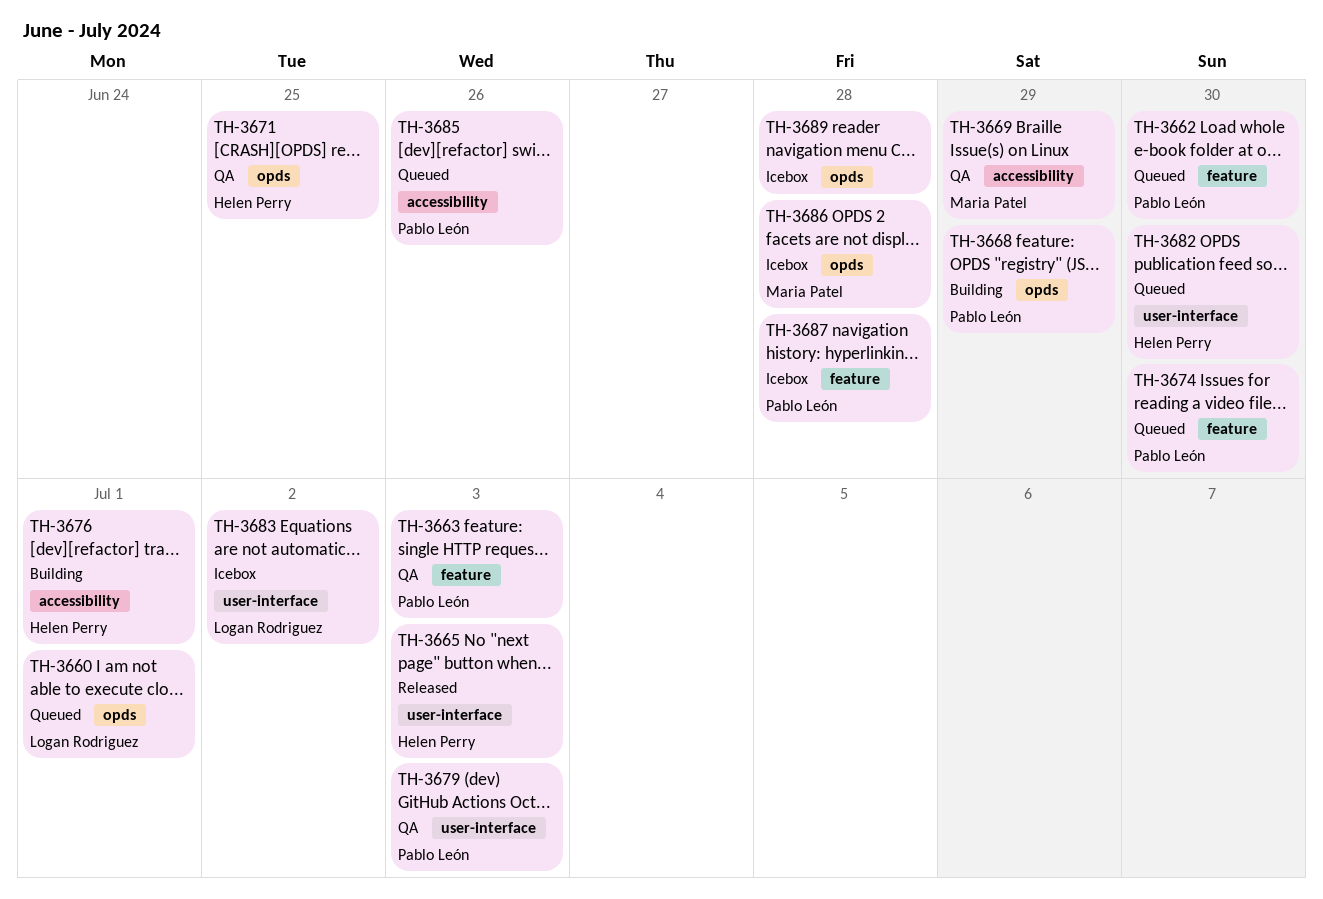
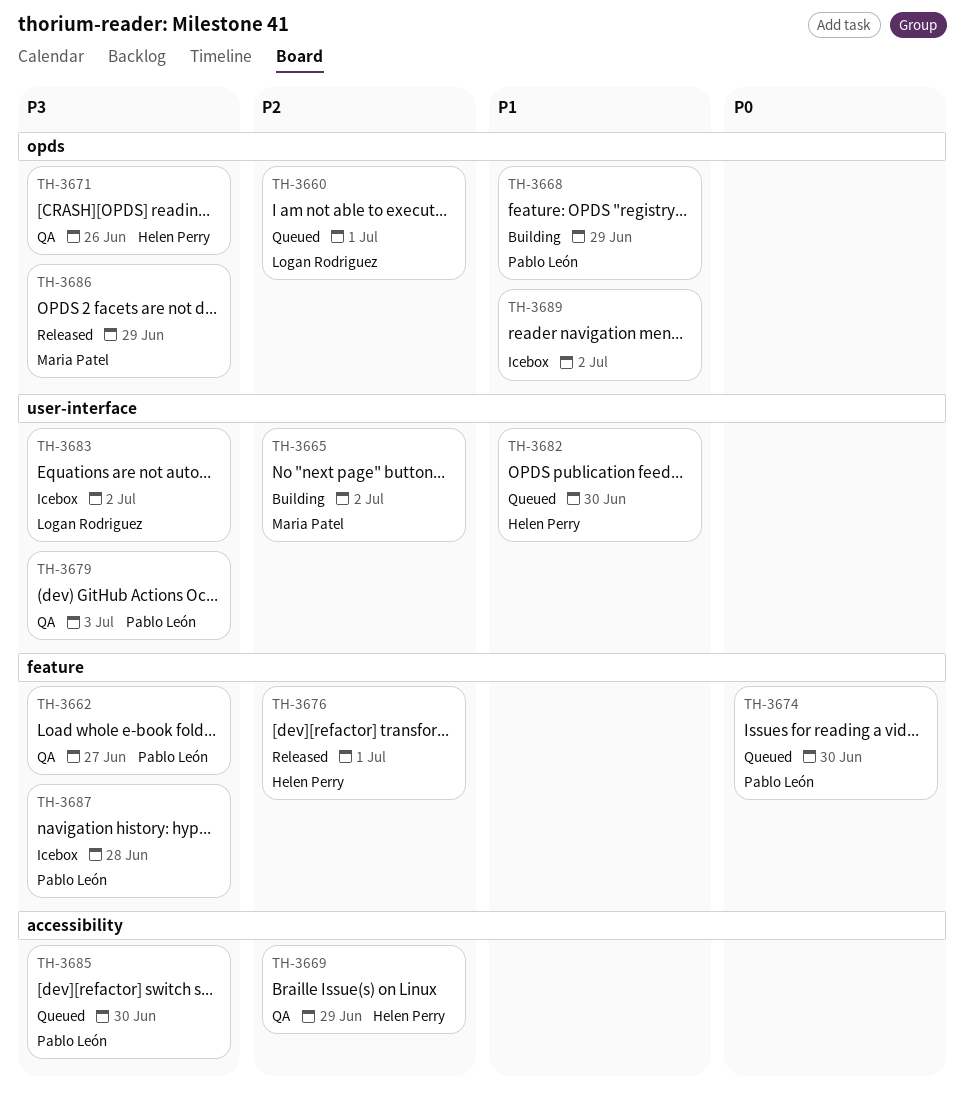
TH-3662, status: Queued -> QA
TH-3662, due: Jun 30 -> Jun 27
TH-3663: present -> none
TH-3665, status: Released -> Building
TH-3665, owner: Helen Perry -> Maria Patel
TH-3665, due: Jul 3 -> Jul 2
TH-3669, owner: Maria Patel -> Helen Perry
TH-3671, due: Jun 25 -> Jun 26
TH-3676, status: Building -> Released
TH-3676, label: accessibility -> feature
TH-3685, due: Jun 26 -> Jun 30
TH-3686, status: Icebox -> Released
TH-3686, due: Jun 28 -> Jun 29
TH-3689, due: Jun 28 -> Jul 2

